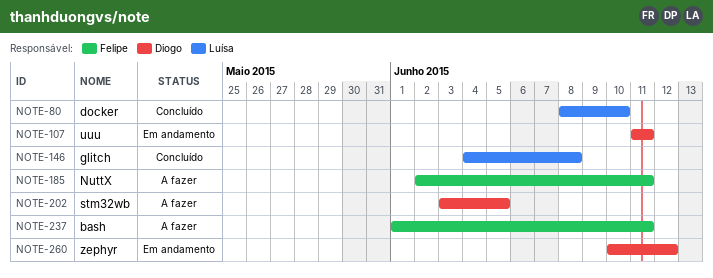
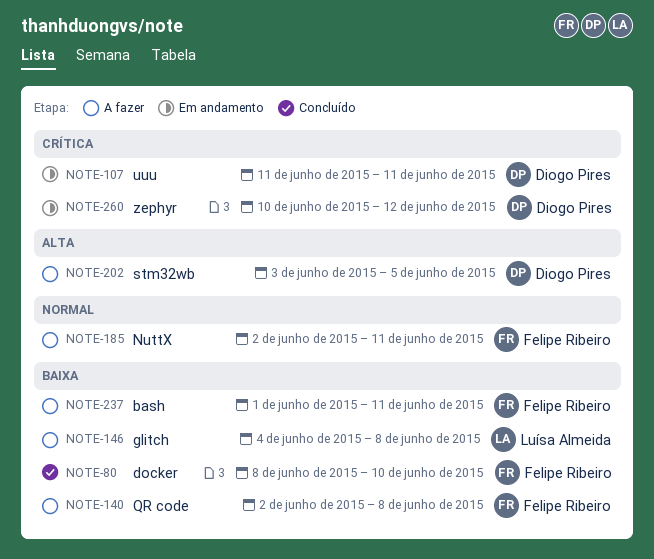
NOTE-80, owner: Luísa Almeida -> Felipe Ribeiro
NOTE-140: none -> present
NOTE-146, status: Concluído -> A fazer

